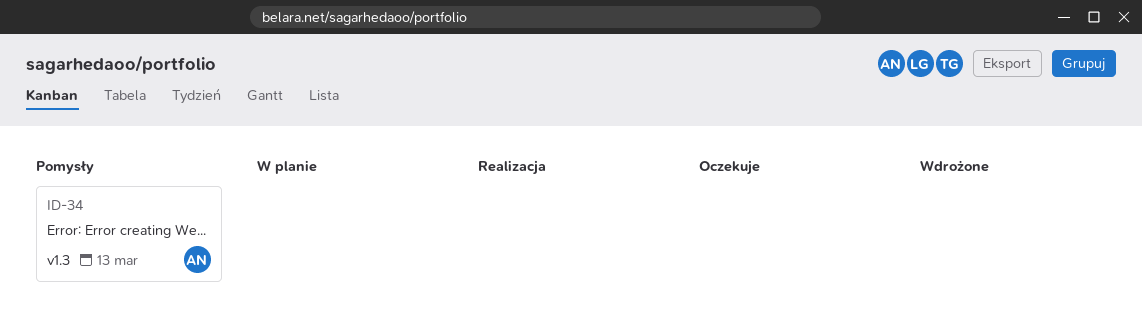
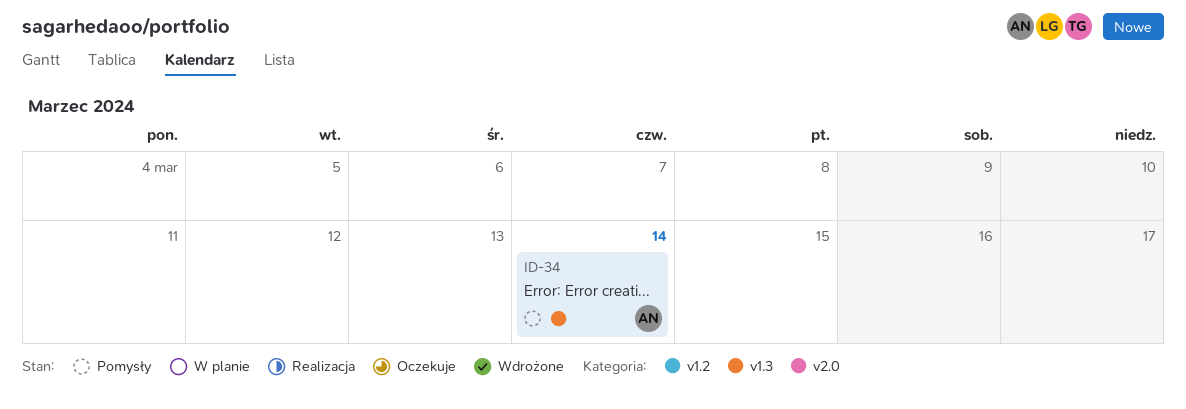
ID-34, due: Mar 13 -> Mar 14

